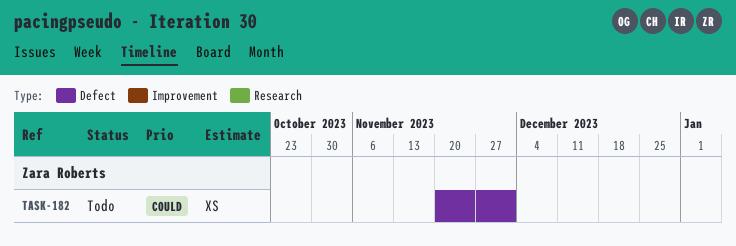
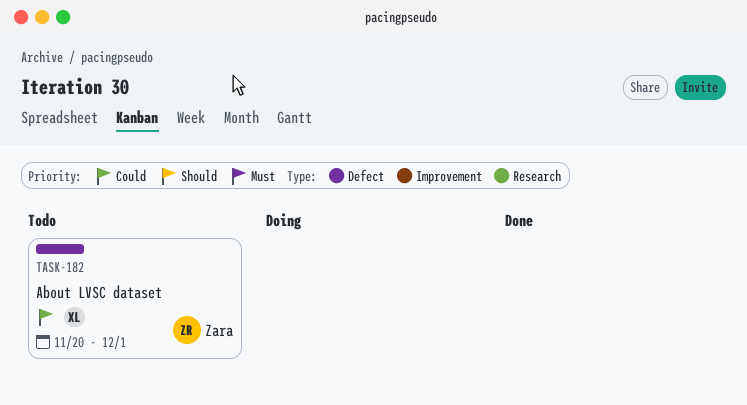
TASK-182, estimate: XS -> XL

